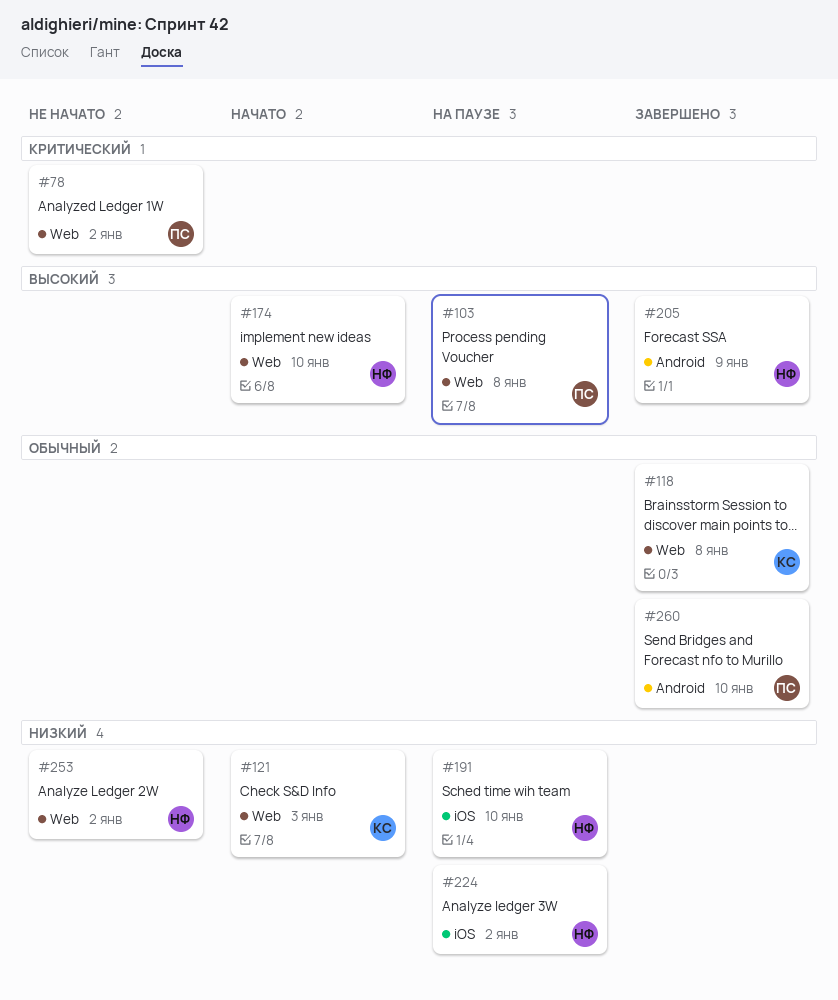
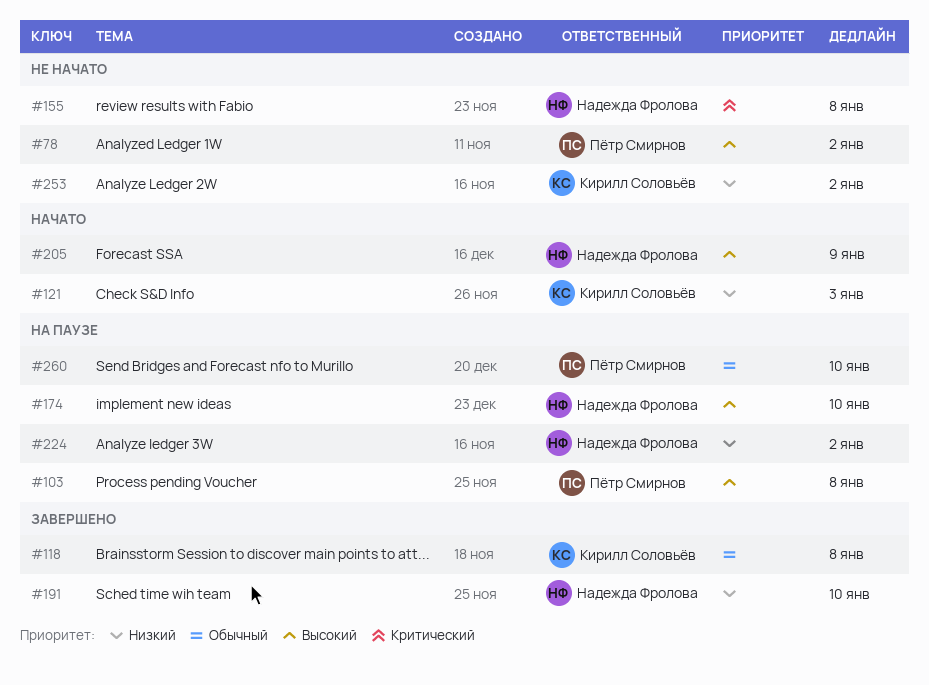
#78, priority: Критический -> Высокий
#155: none -> present
#174, status: Начато -> На паузе
#191, status: На паузе -> Завершено
#205, status: Завершено -> Начато
#253, owner: Надежда Фролова -> Кирилл Соловьёв
#260, status: Завершено -> На паузе

